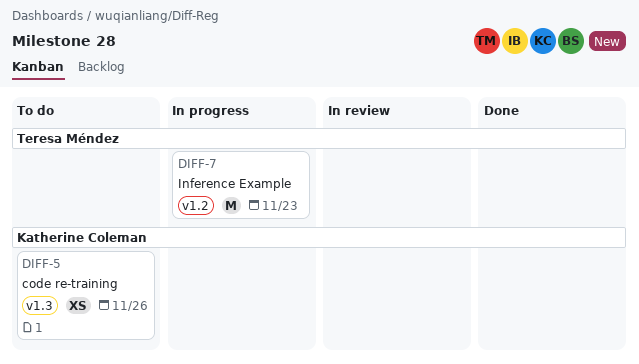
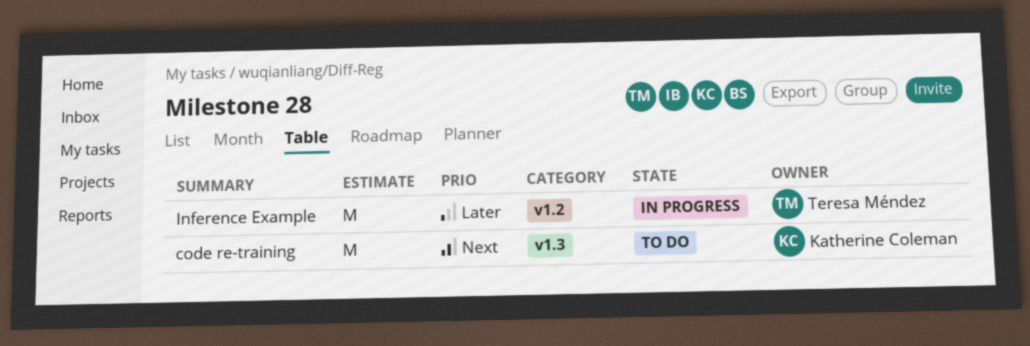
code re-training, estimate: XS -> M

